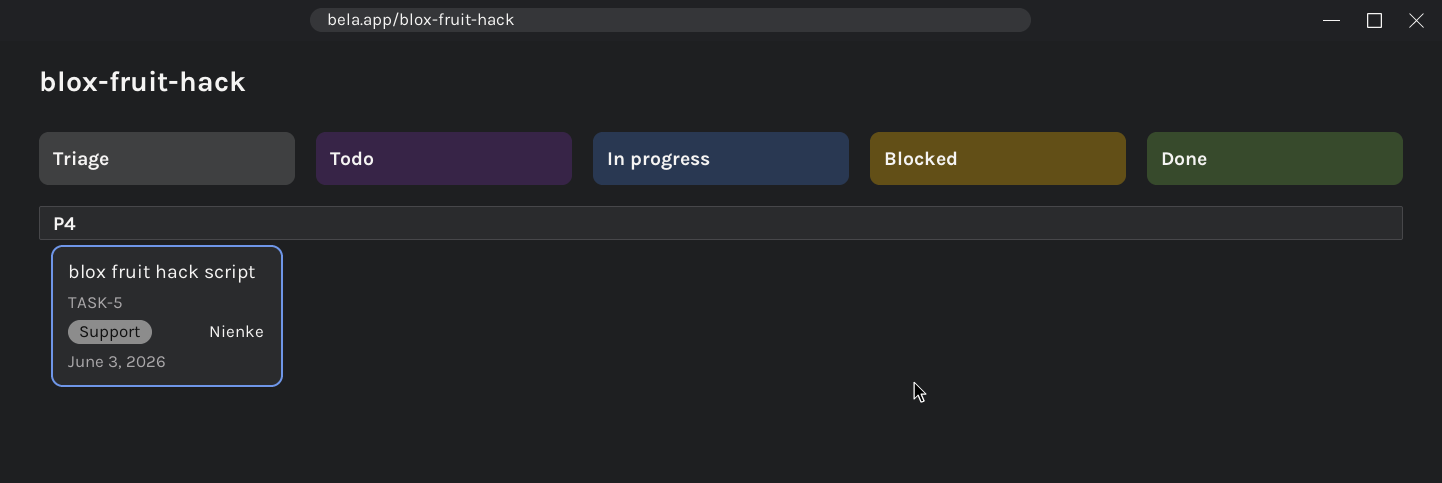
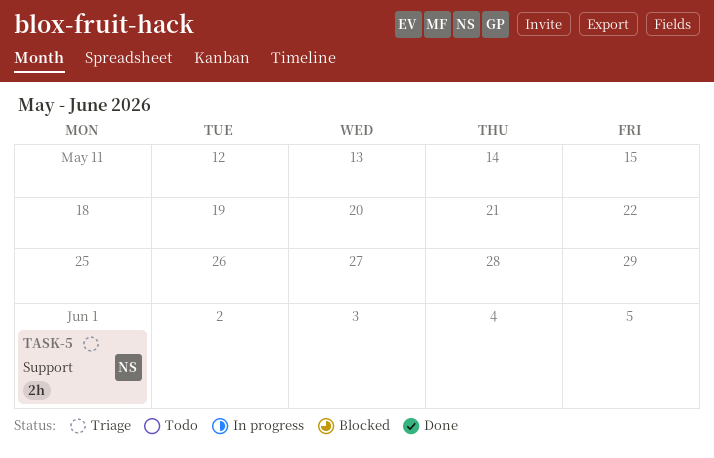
TASK-5, due: Jun 3 -> Jun 1

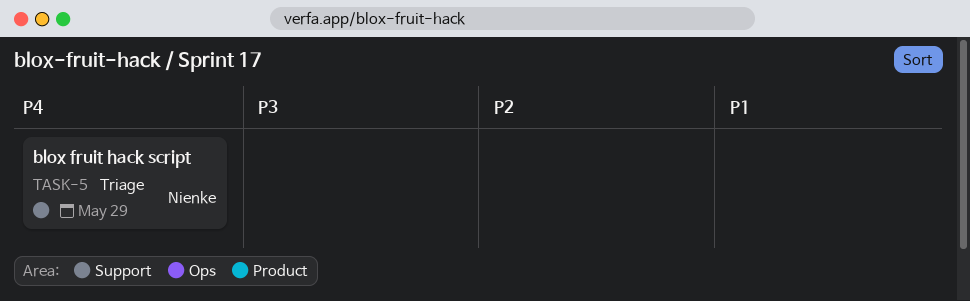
TASK-5, due: Jun 1 -> May 29

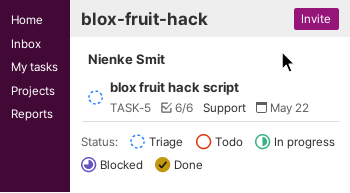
TASK-5, due: May 29 -> May 22

